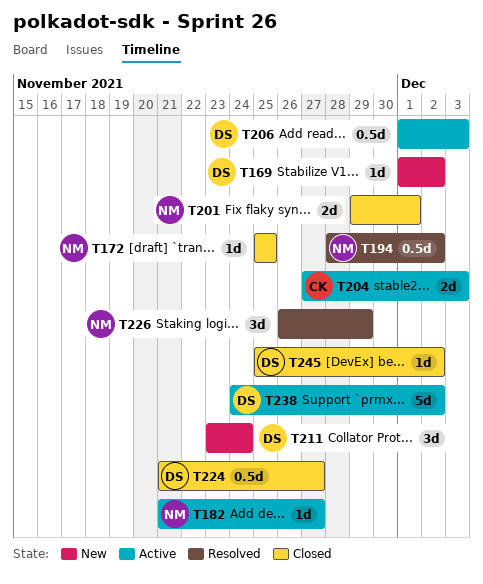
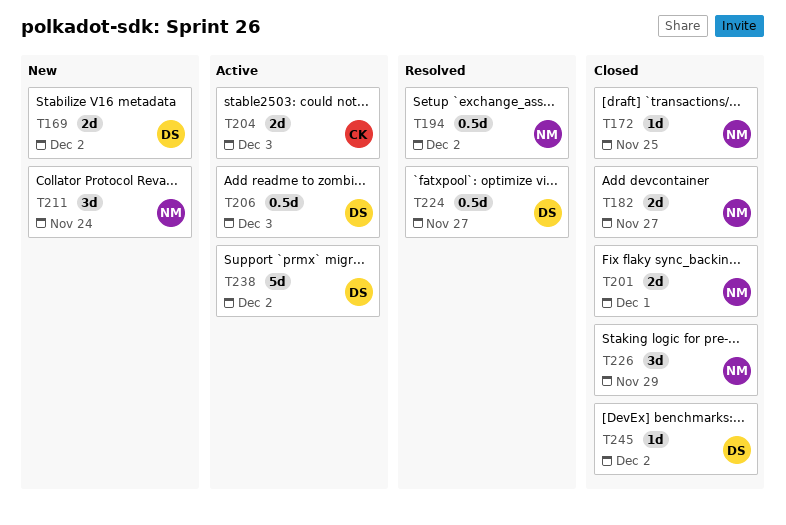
T169, estimate: 1d -> 2d
T182, status: Active -> Closed
T182, estimate: 1d -> 2d
T211, owner: DS -> NM
T224, status: Closed -> Resolved
T226, status: Resolved -> Closed

